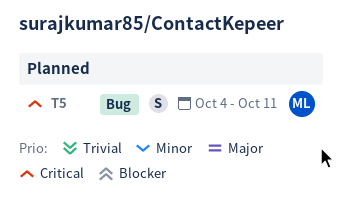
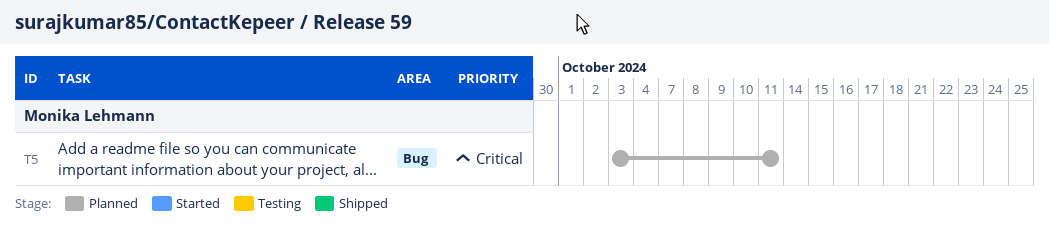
T5, start: Oct 4 -> Oct 3

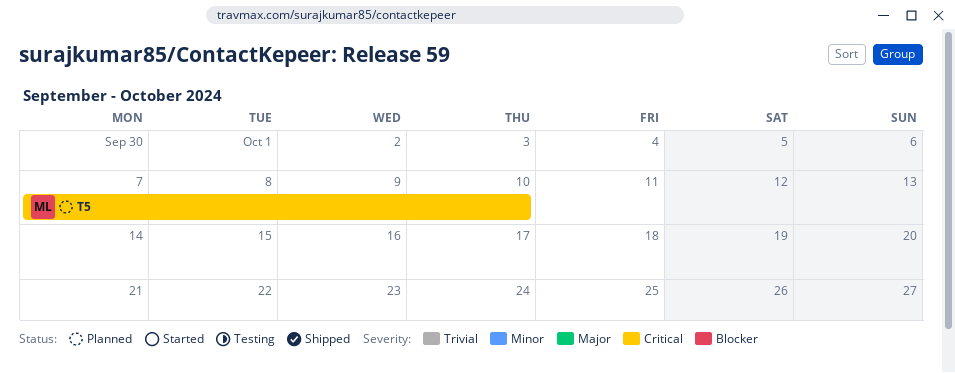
T5, start: Oct 3 -> Oct 7
T5, due: Oct 11 -> Oct 10

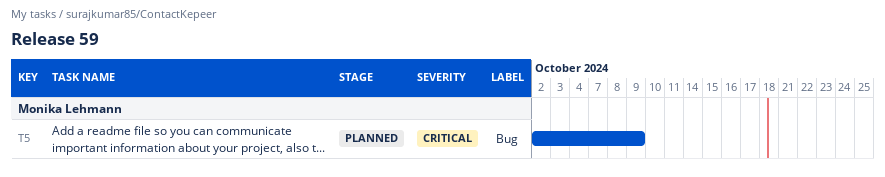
T5, start: Oct 7 -> Oct 2
T5, due: Oct 10 -> Oct 9

